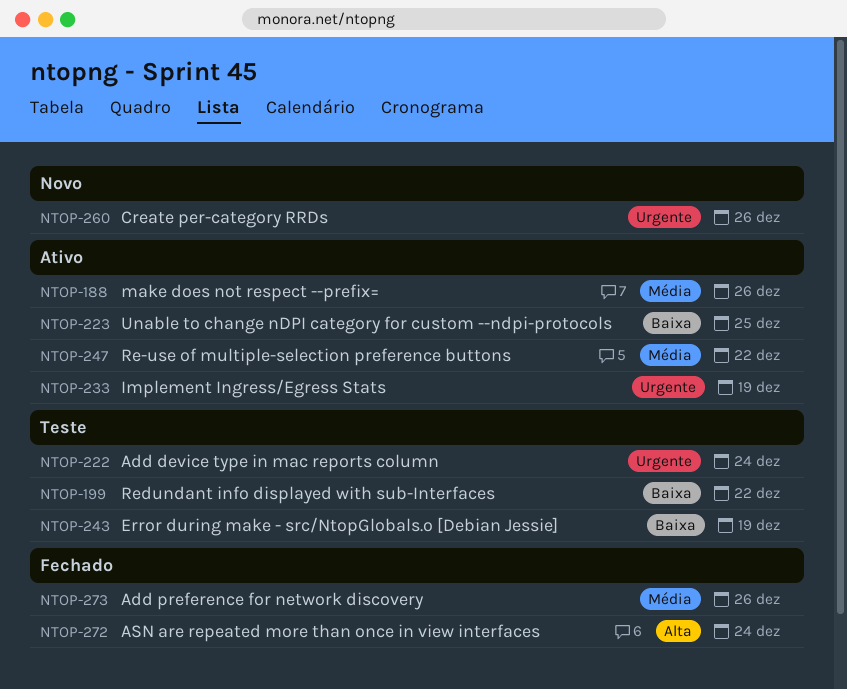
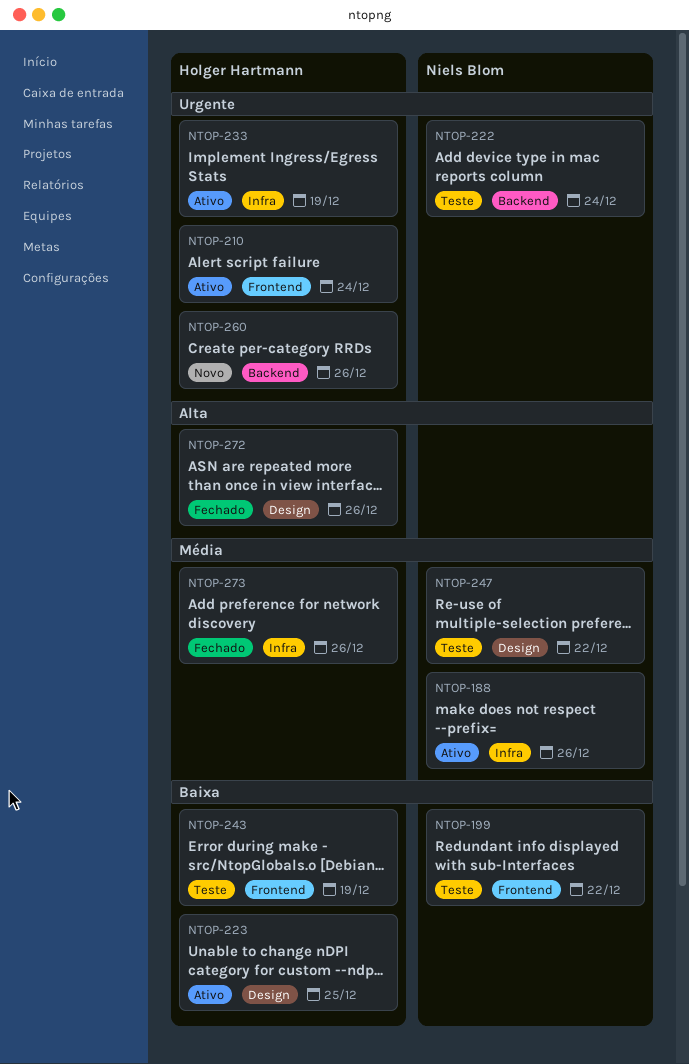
NTOP-210: none -> present
NTOP-247, status: Ativo -> Teste
NTOP-272, due: Dec 24 -> Dec 26

